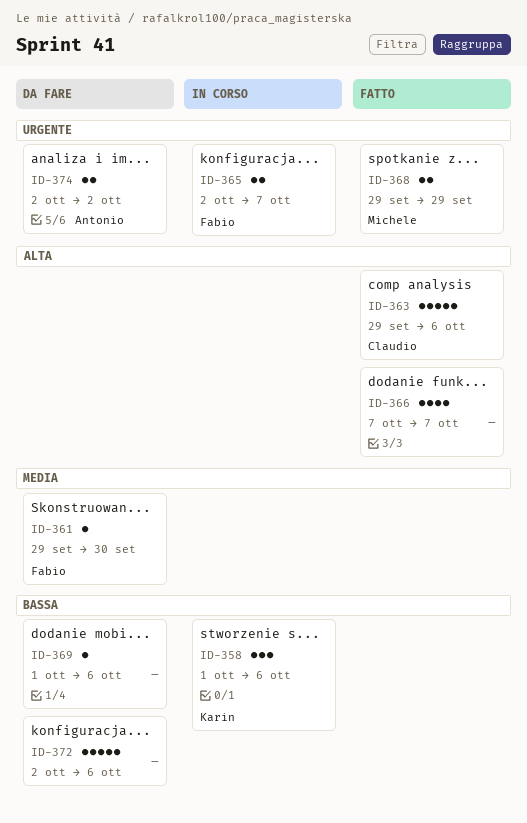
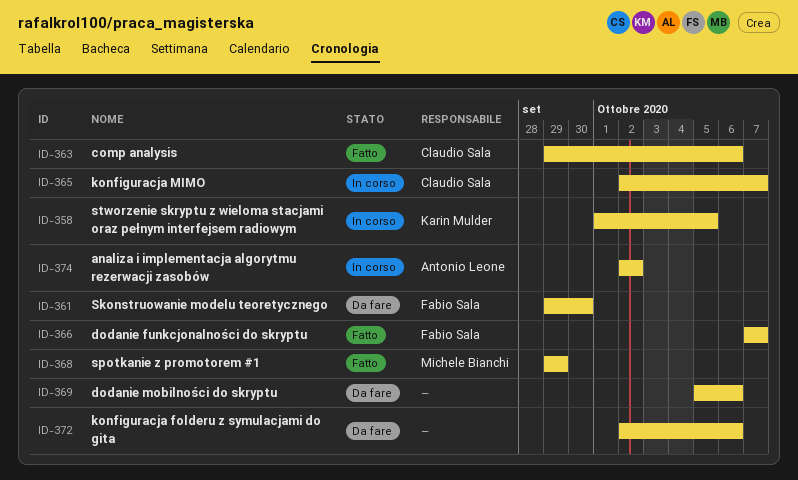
ID-358, due: Oct 6 -> Oct 5
ID-365, owner: Fabio Sala -> Claudio Sala
ID-366, owner: none -> Fabio Sala
ID-369, start: Oct 1 -> Oct 5
ID-374, status: Da fare -> In corso

